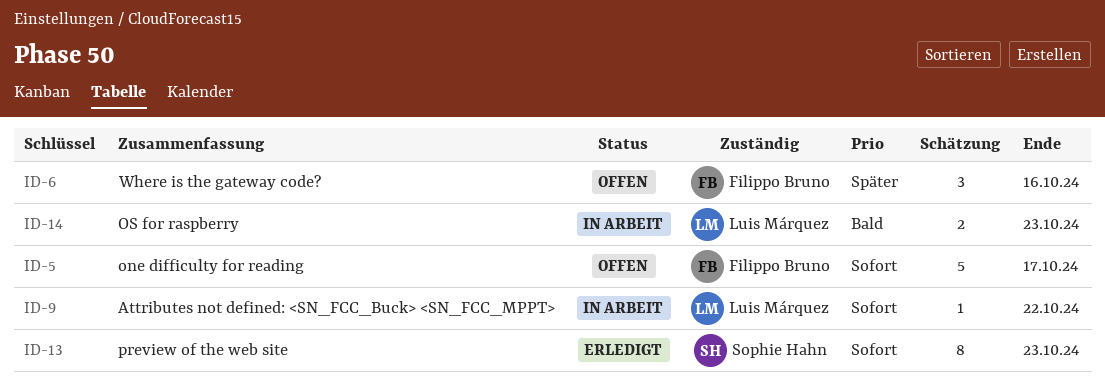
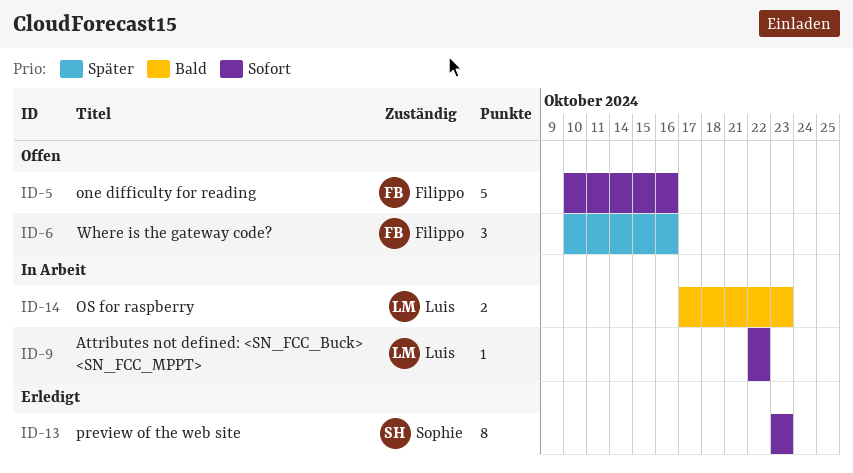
ID-5, due: Oct 17 -> Oct 16

